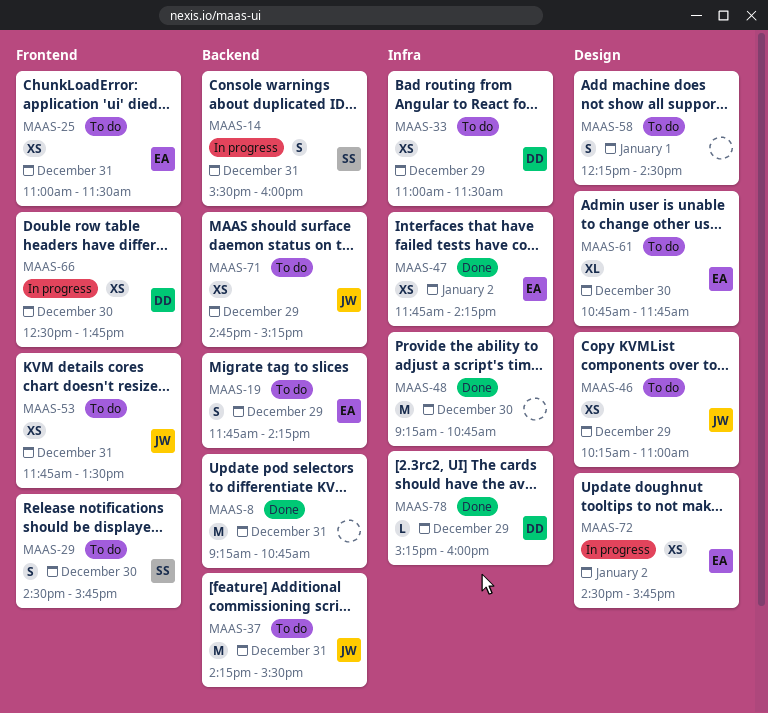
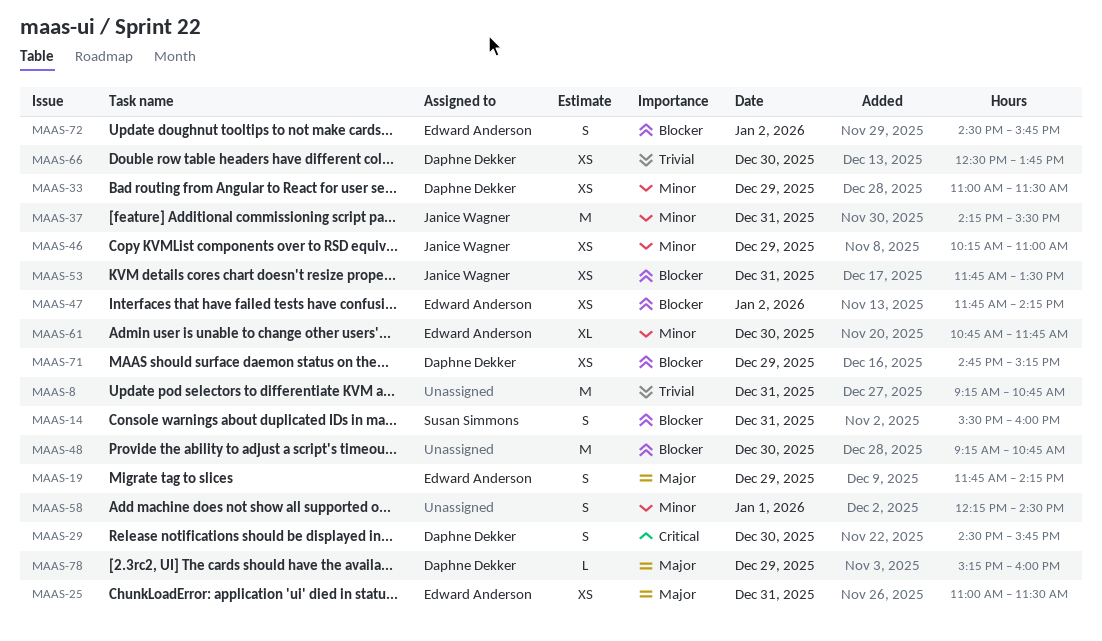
MAAS-29, owner: Susan Simmons -> Daphne Dekker
MAAS-71, owner: Janice Wagner -> Daphne Dekker
MAAS-72, estimate: XS -> S

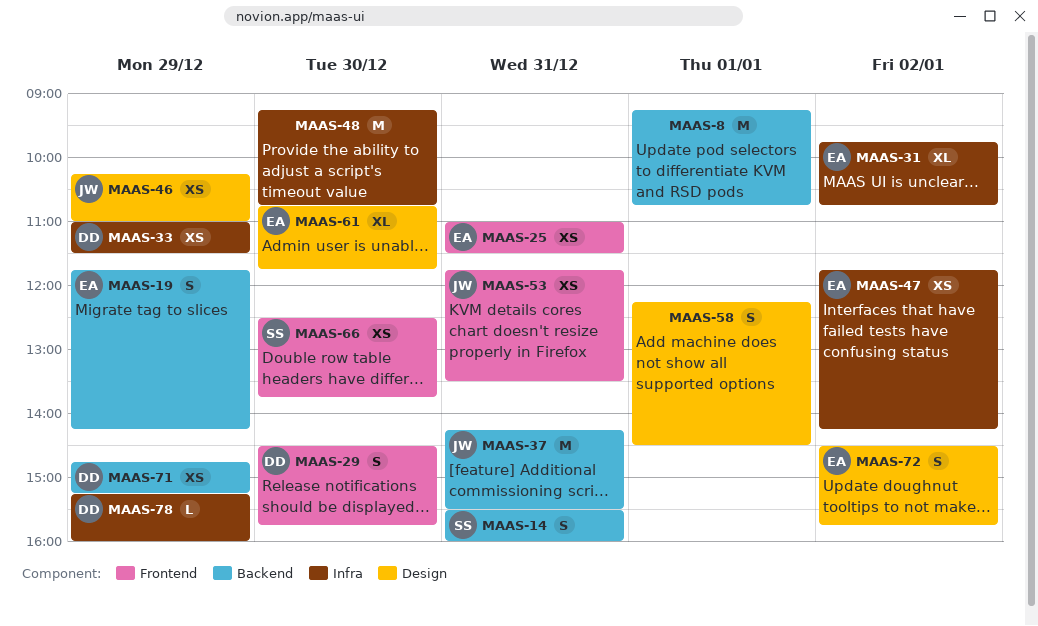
MAAS-8, day: Dec 31 -> Jan 1
MAAS-31: none -> present
MAAS-66, owner: Daphne Dekker -> Susan Simmons

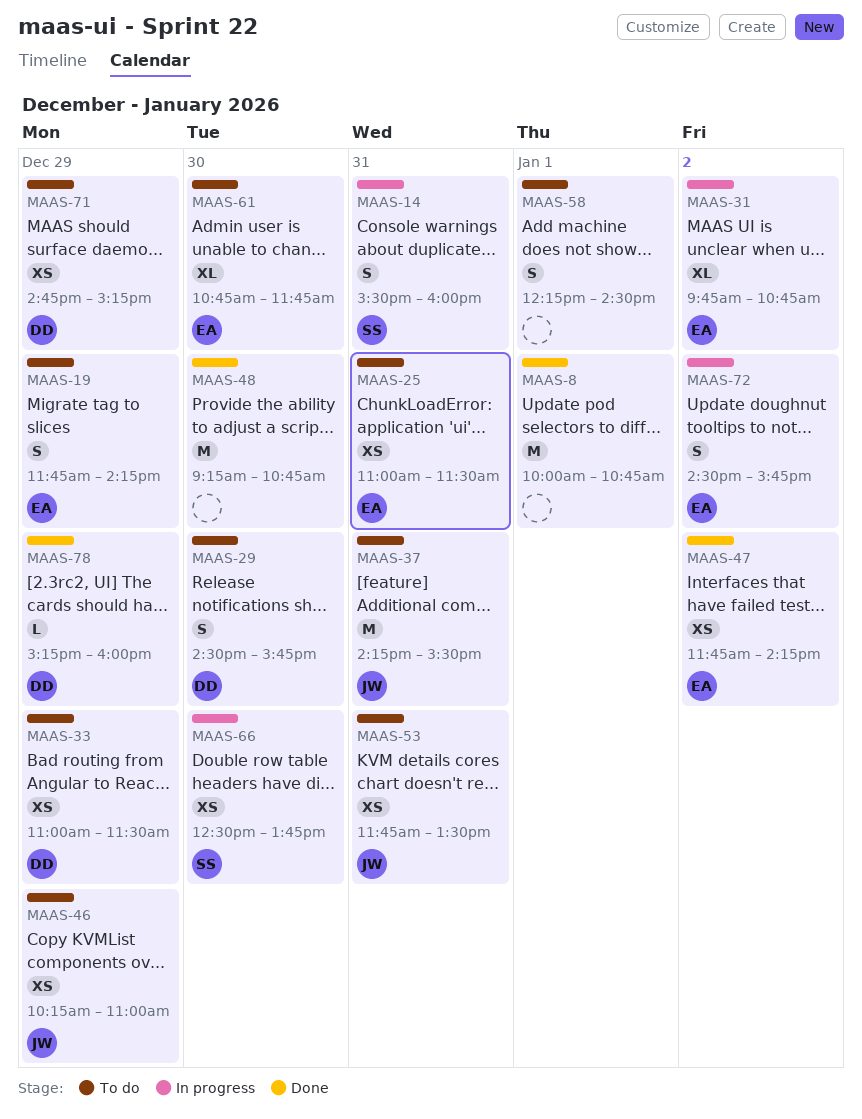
MAAS-8, begins: 09:15 -> 10:00

